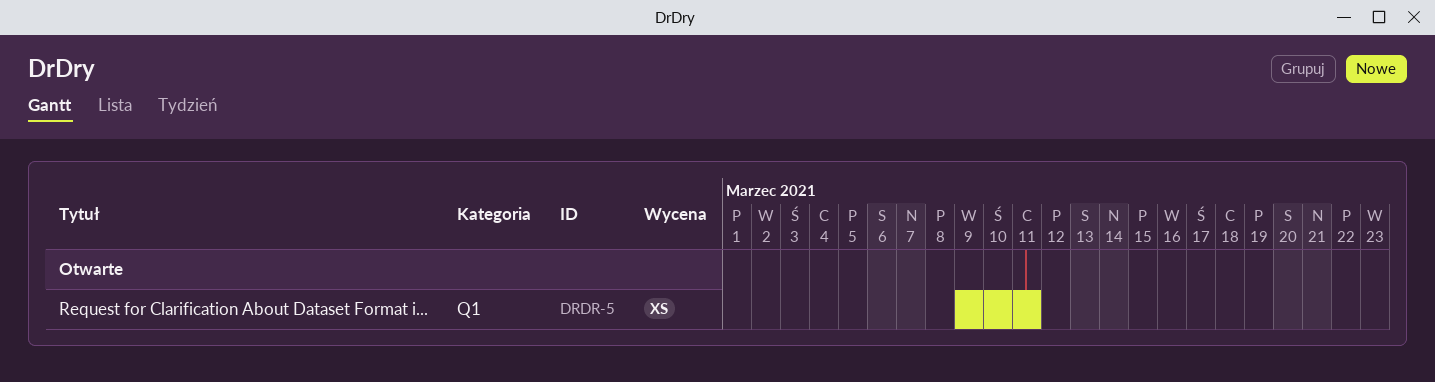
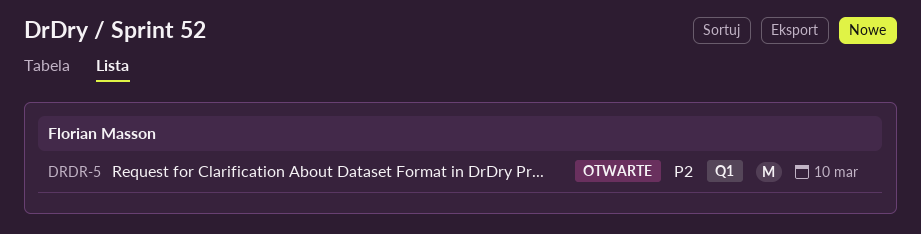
DRDR-5, estimate: XS -> M
DRDR-5, due: Mar 11 -> Mar 10

